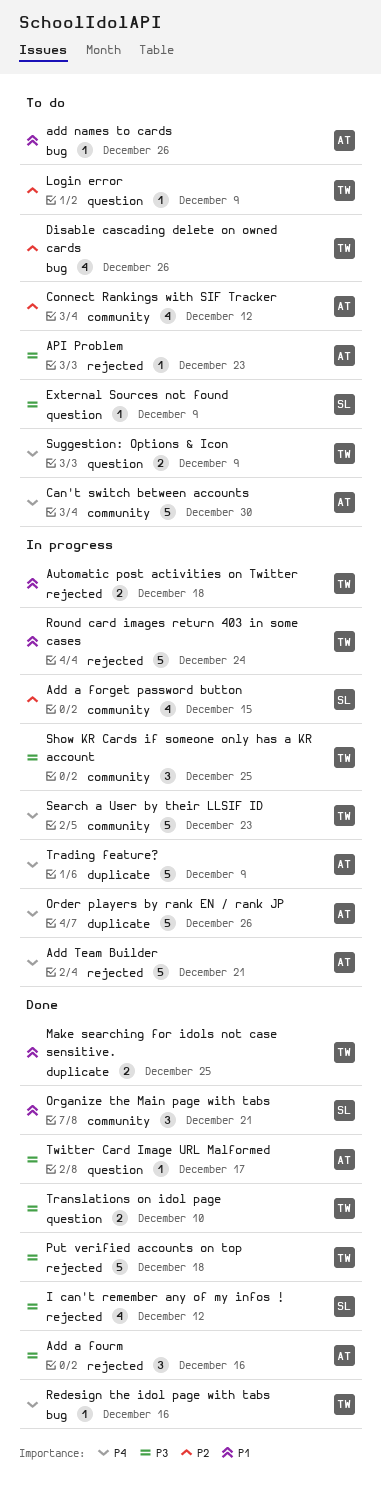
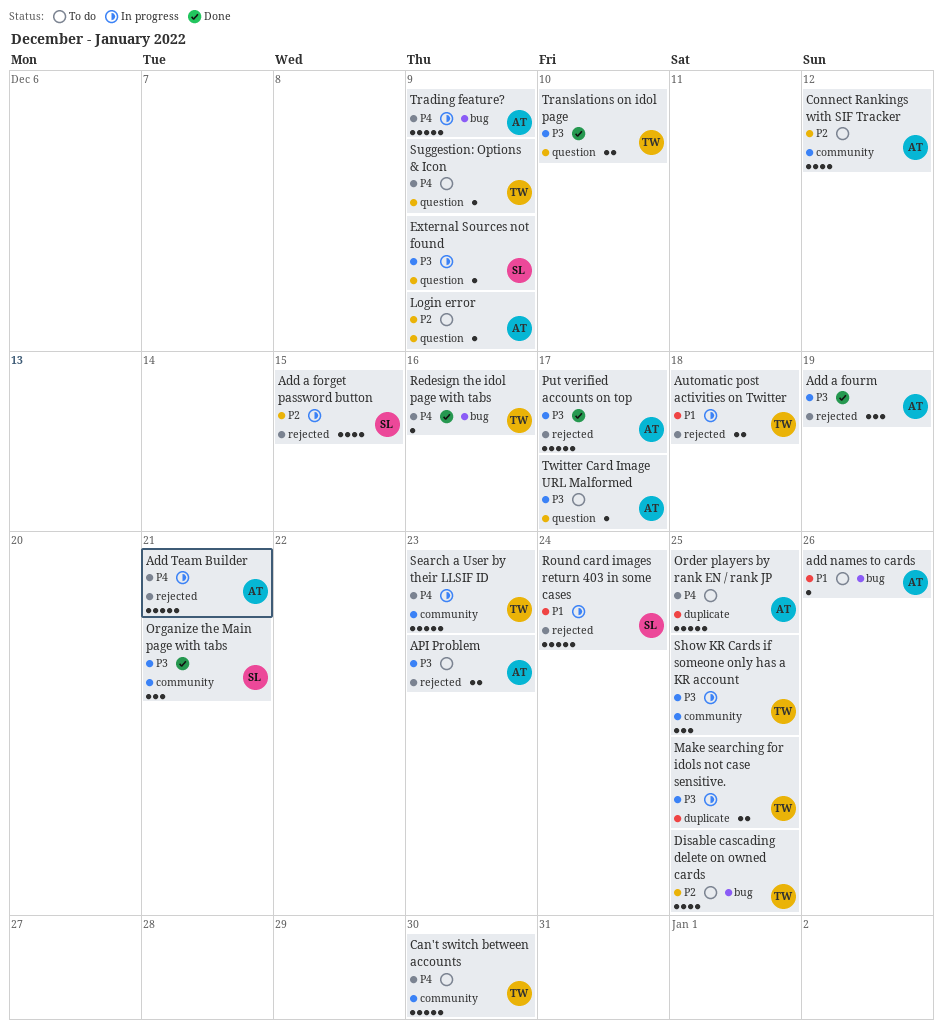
Add a forget password button, label: community -> rejected
Add a fourm, due: Dec 16 -> Dec 19
API Problem, estimate: 1 -> 2
Can't switch between accounts, owner: AT -> TW
Disable cascading delete on owned cards, due: Dec 26 -> Dec 25
External Sources not found, status: To do -> In progress
I can't remember any of my infos !: present -> none
Login error, owner: TW -> AT
Make searching for idols not case sensitive., status: Done -> In progress
Make searching for idols not case sensitive., priority: P1 -> P3
Order players by rank EN / rank JP, status: In progress -> To do
Order players by rank EN / rank JP, due: Dec 26 -> Dec 25
Organize the Main page with tabs, priority: P1 -> P3
Put verified accounts on top, owner: TW -> AT
Put verified accounts on top, due: Dec 18 -> Dec 17
Round card images return 403 in some cases, owner: TW -> SL
Suggestion: Options & Icon, estimate: 2 -> 1
Trading feature?, label: duplicate -> bug
Twitter Card Image URL Malformed, status: Done -> To do

